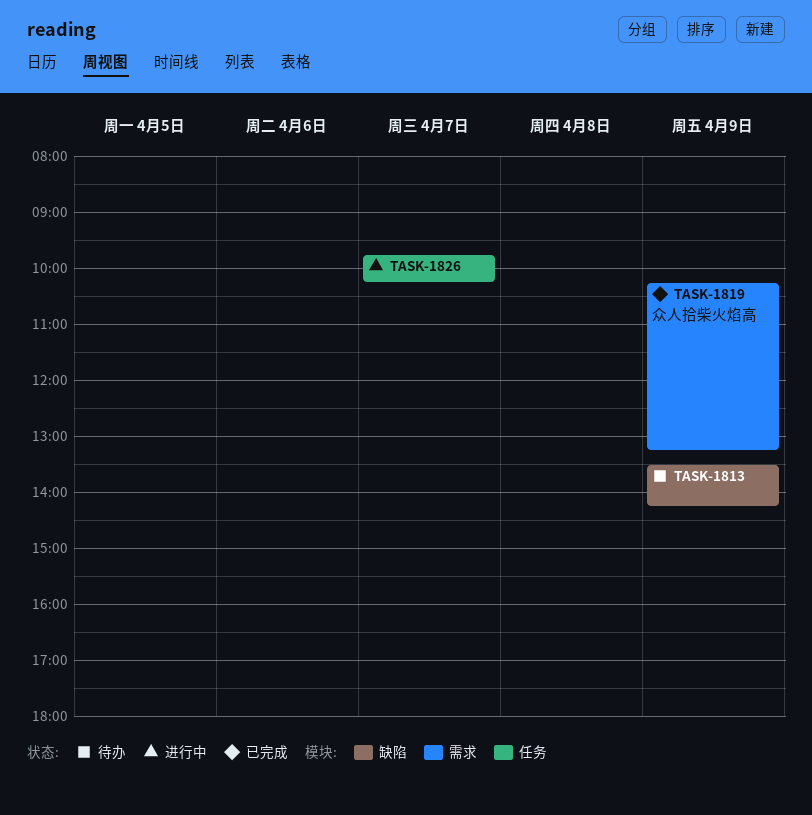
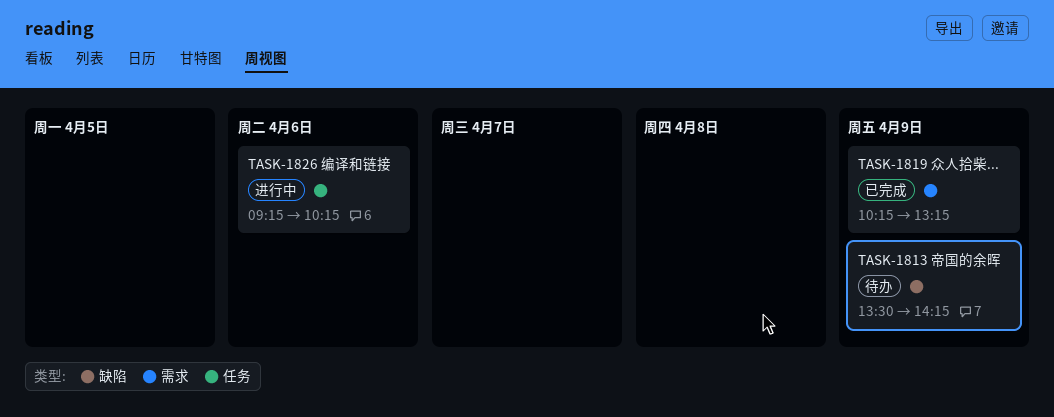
TASK-1826, day: Apr 7 -> Apr 6
TASK-1826, begins: 09:45 -> 09:15

